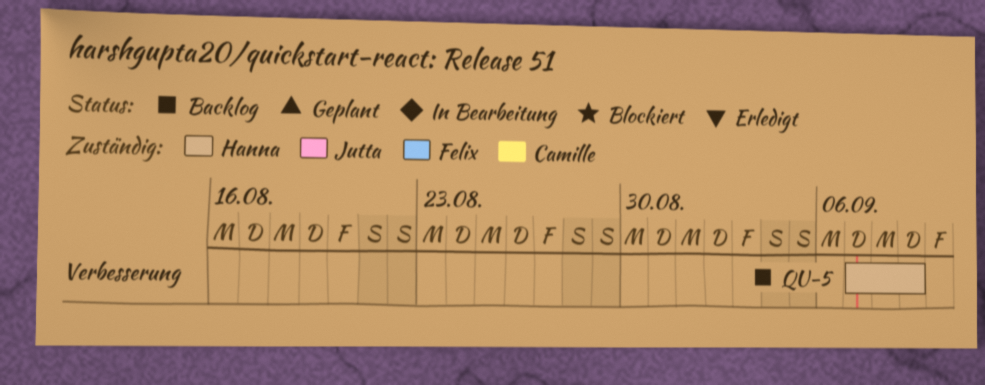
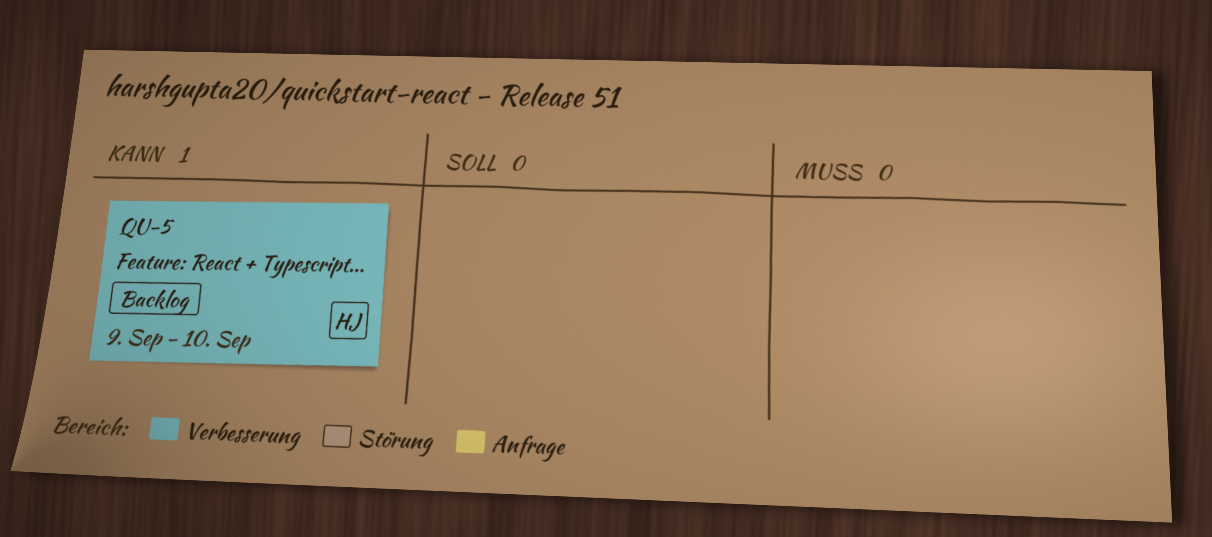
QU-5, start: Sep 7 -> Sep 9
QU-5, due: Sep 9 -> Sep 10

